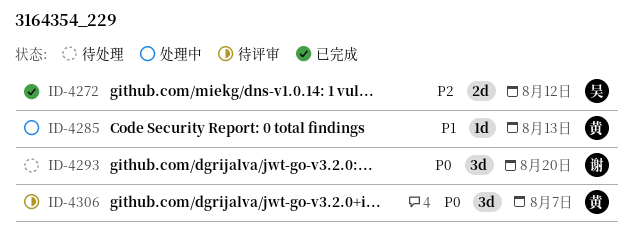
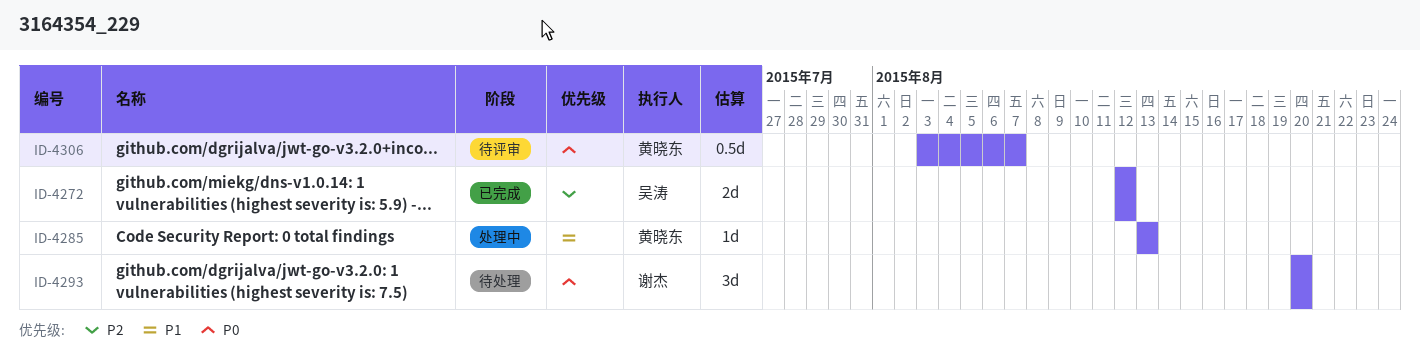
ID-4306, estimate: 3d -> 0.5d

